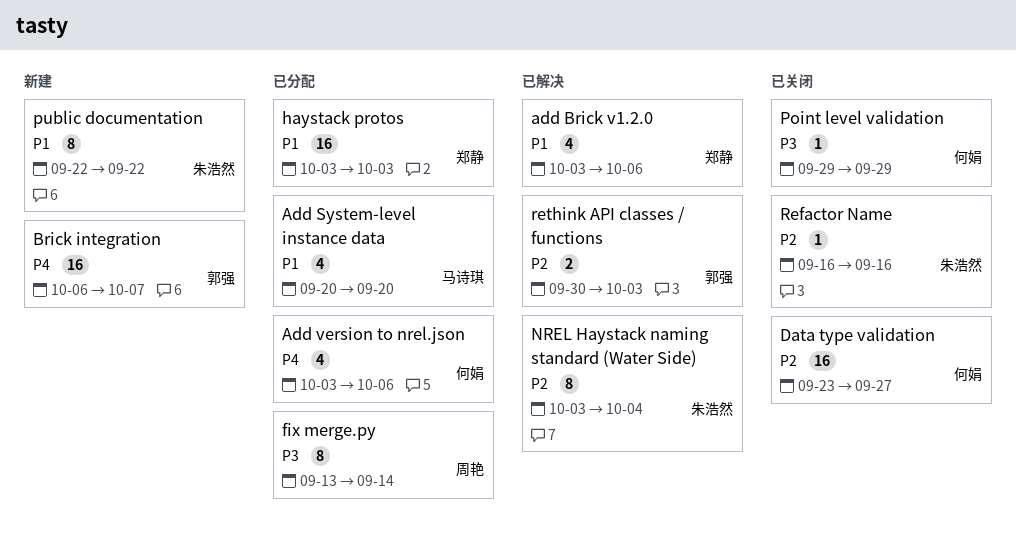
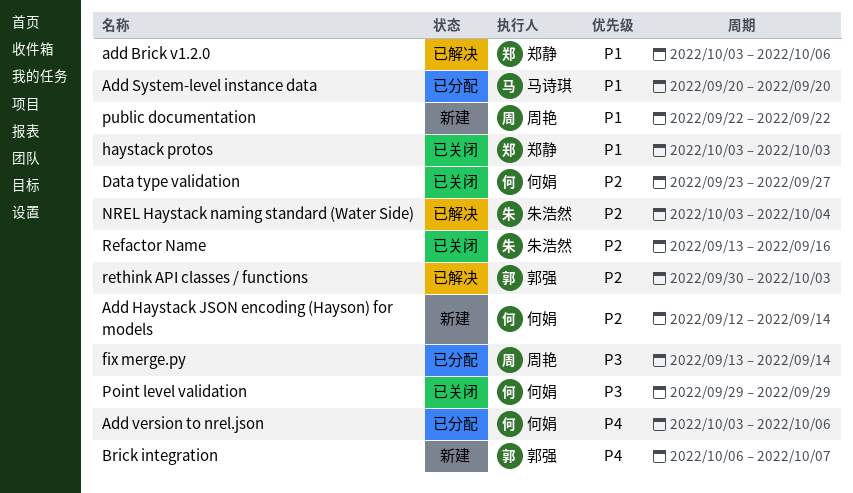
Add Haystack JSON encoding (Hayson) for models: none -> present
haystack protos, status: 已分配 -> 已关闭
public documentation, owner: 朱浩然 -> 周艳
Refactor Name, start: Sep 16 -> Sep 13

